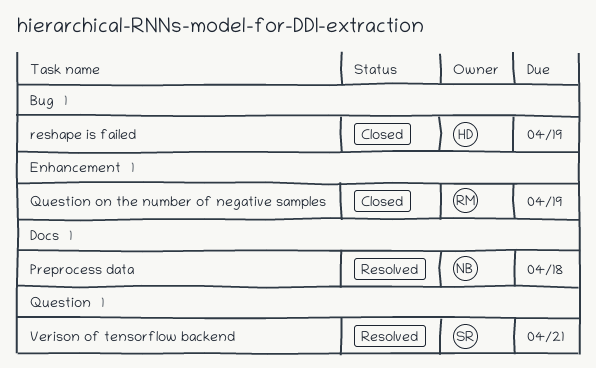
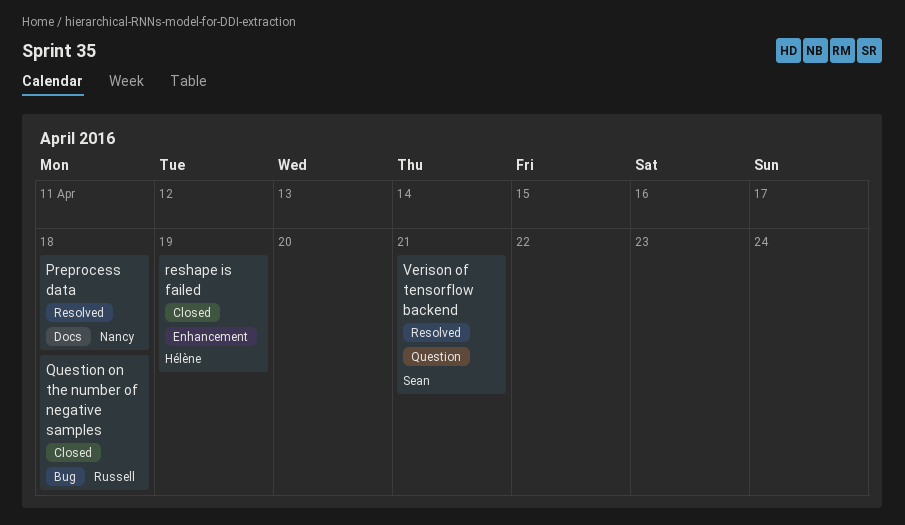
Question on the number of negative samples, label: Enhancement -> Bug
Question on the number of negative samples, due: Apr 19 -> Apr 18
reshape is failed, label: Bug -> Enhancement

